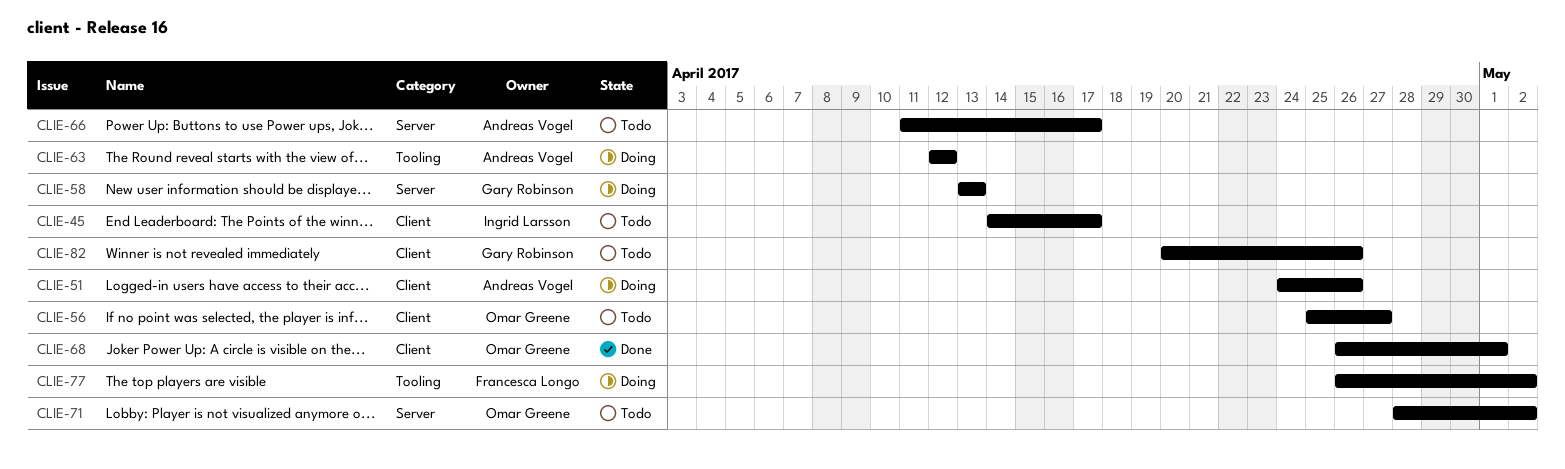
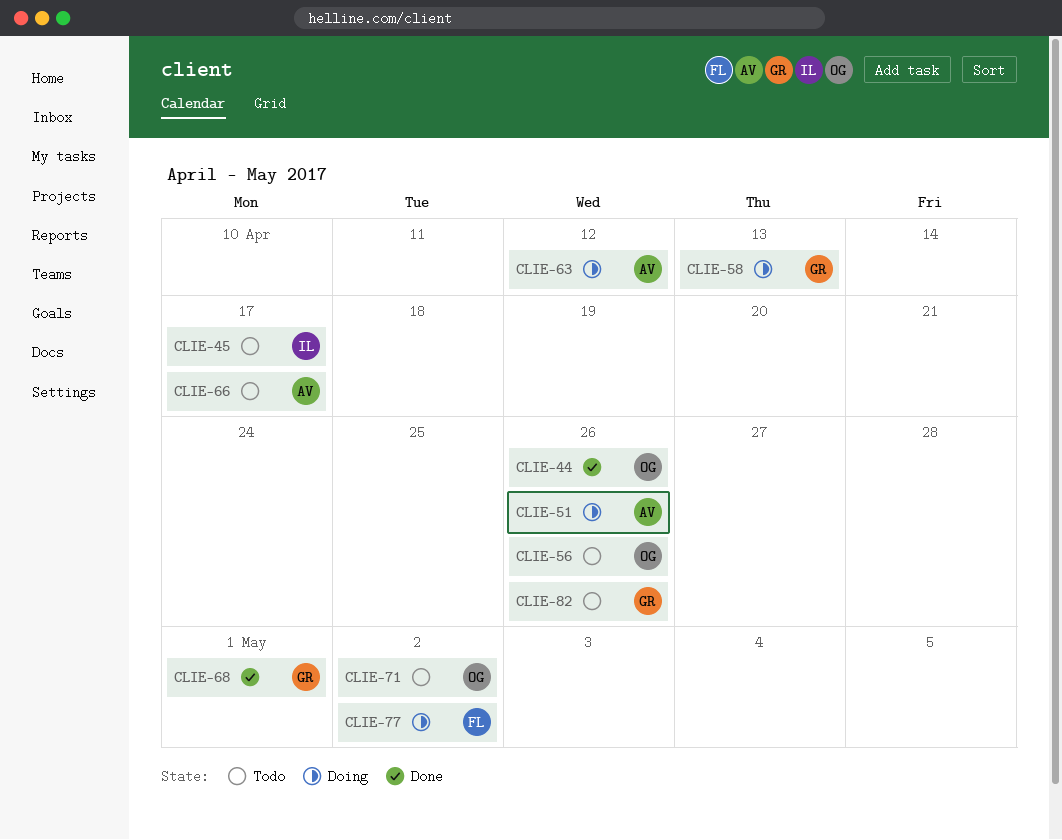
CLIE-44: none -> present
CLIE-56, due: Apr 27 -> Apr 26
CLIE-68, owner: Omar Greene -> Gary Robinson

